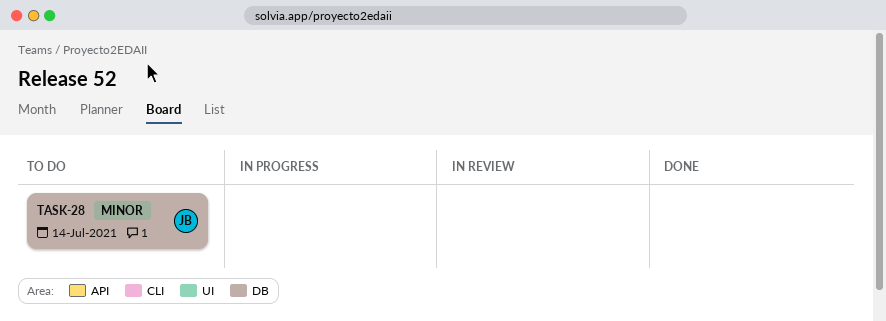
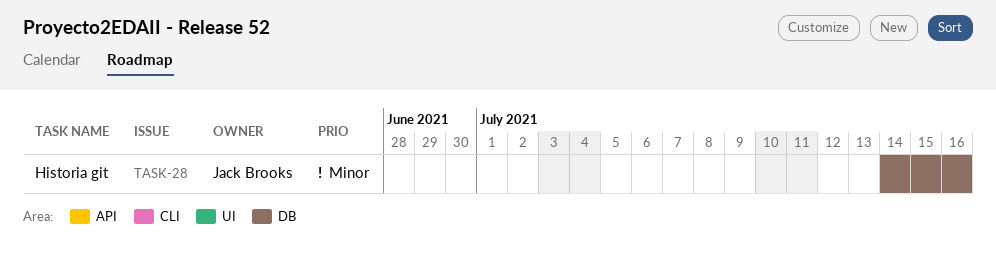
TASK-28, due: Jul 14 -> Jul 16

